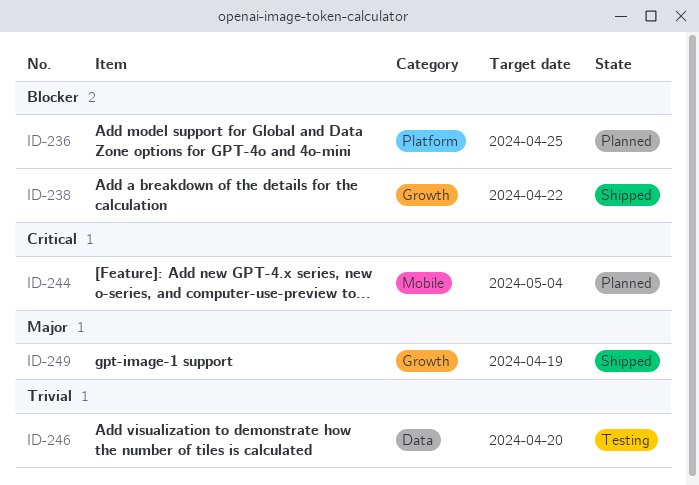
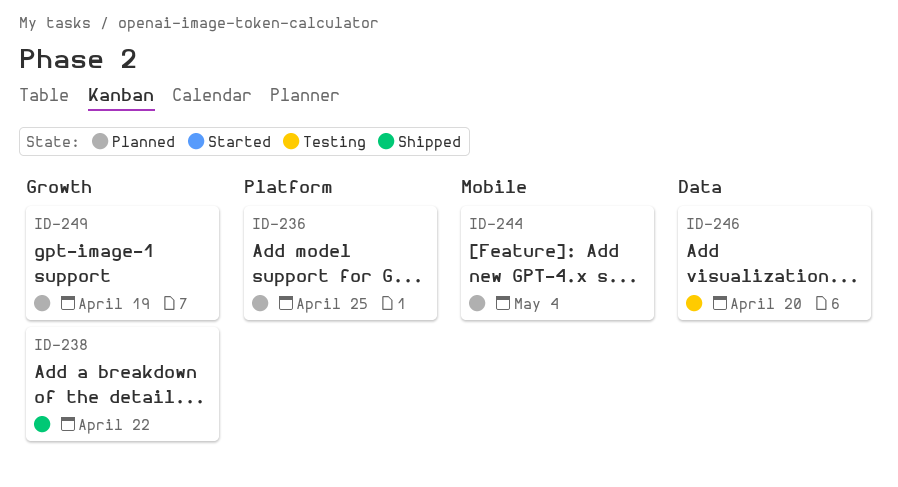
ID-249, status: Shipped -> Planned

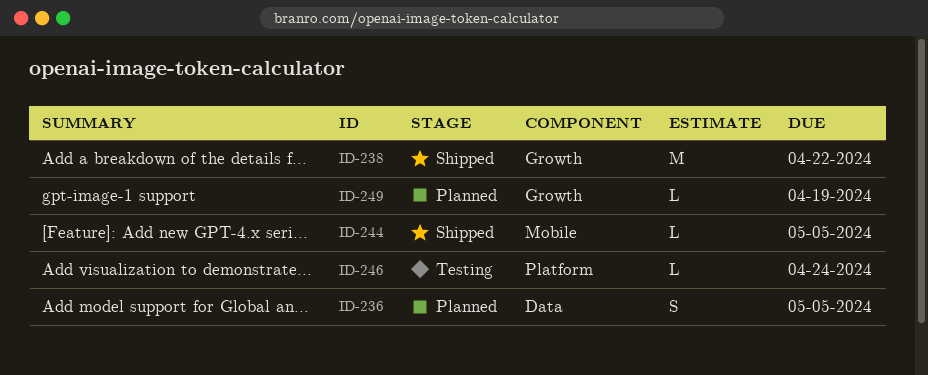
ID-236, label: Platform -> Data
ID-236, due: Apr 25 -> May 5
ID-244, status: Planned -> Shipped
ID-244, due: May 4 -> May 5
ID-246, label: Data -> Platform
ID-246, due: Apr 20 -> Apr 24

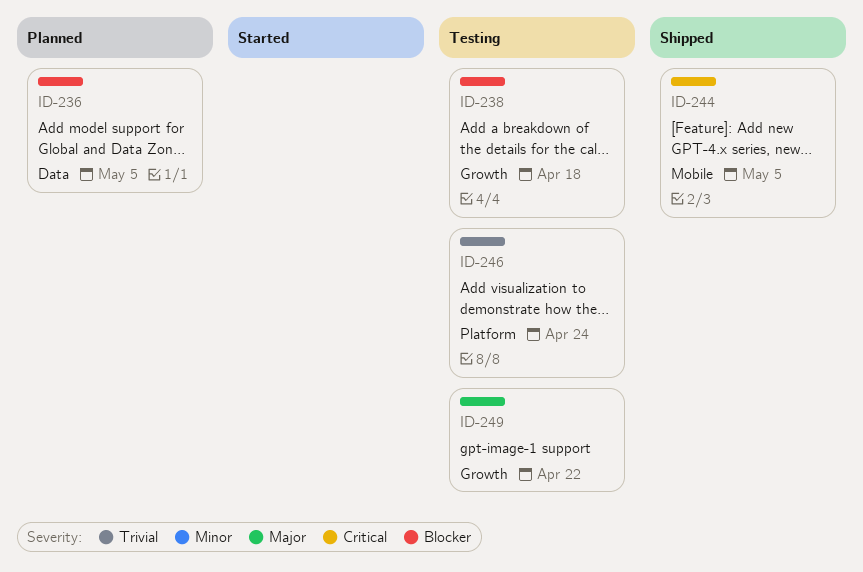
ID-238, status: Shipped -> Testing
ID-238, due: Apr 22 -> Apr 18
ID-249, status: Planned -> Testing
ID-249, due: Apr 19 -> Apr 22

